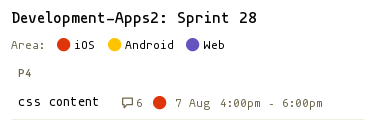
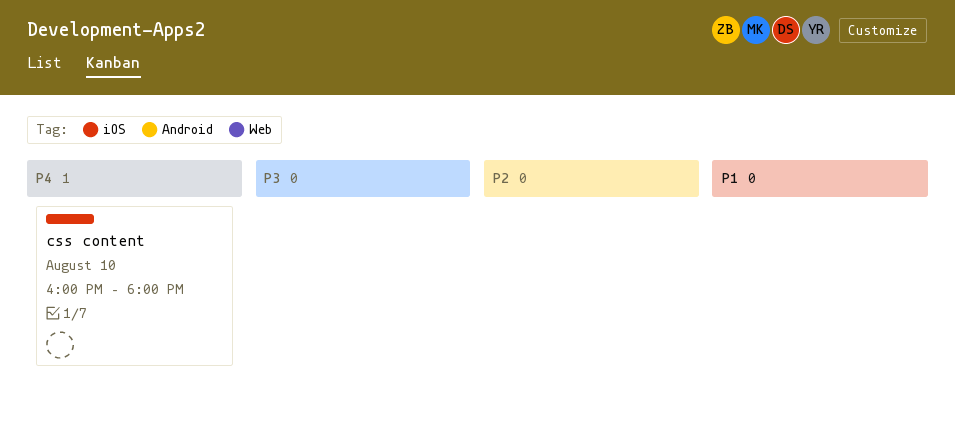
css content, day: Aug 7 -> Aug 10

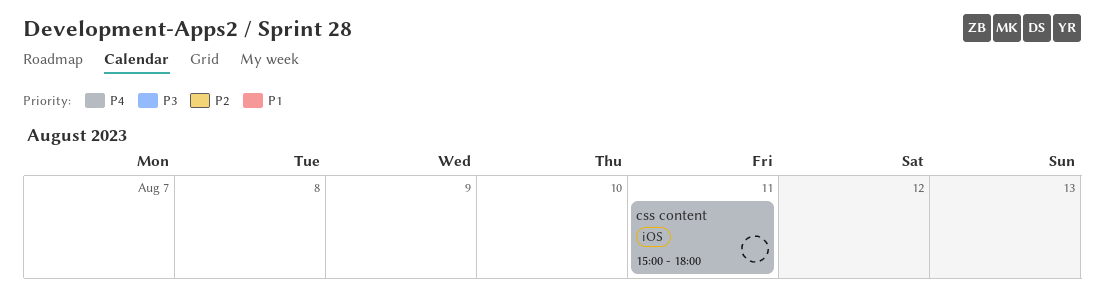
css content, day: Aug 10 -> Aug 11
css content, begins: 16:00 -> 15:00

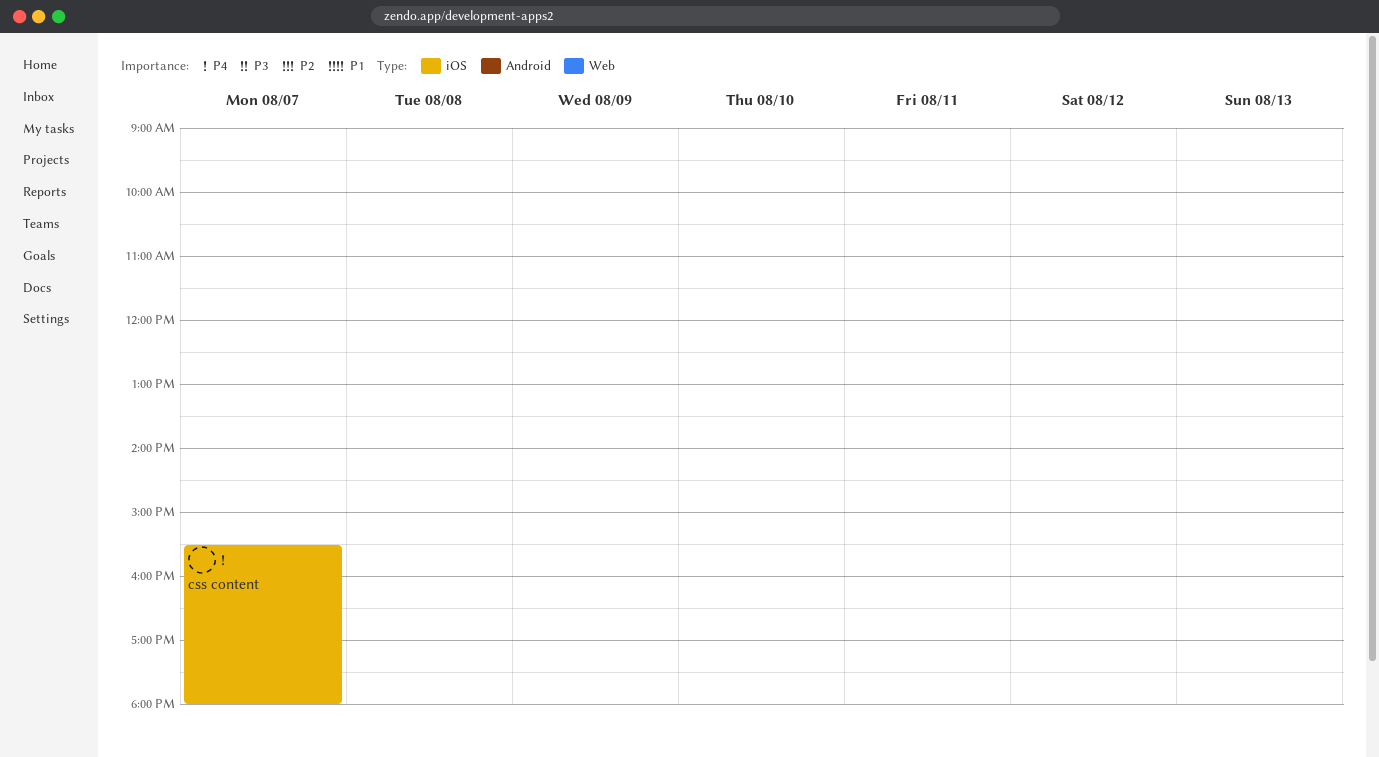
css content, day: Aug 11 -> Aug 7
css content, begins: 15:00 -> 15:30

